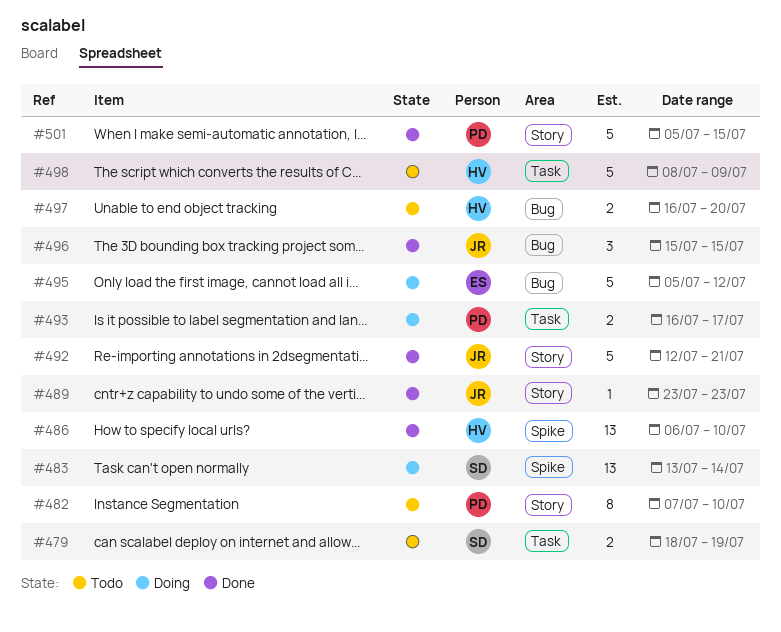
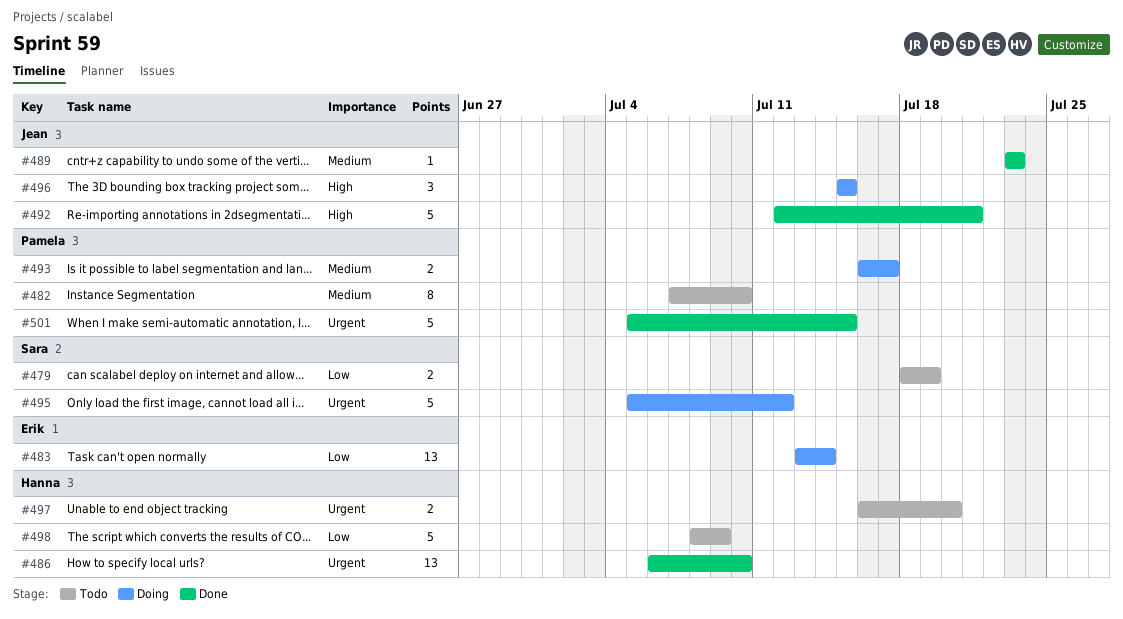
#483, owner: Sara -> Erik
#495, owner: Erik -> Sara
#496, status: Done -> Doing

